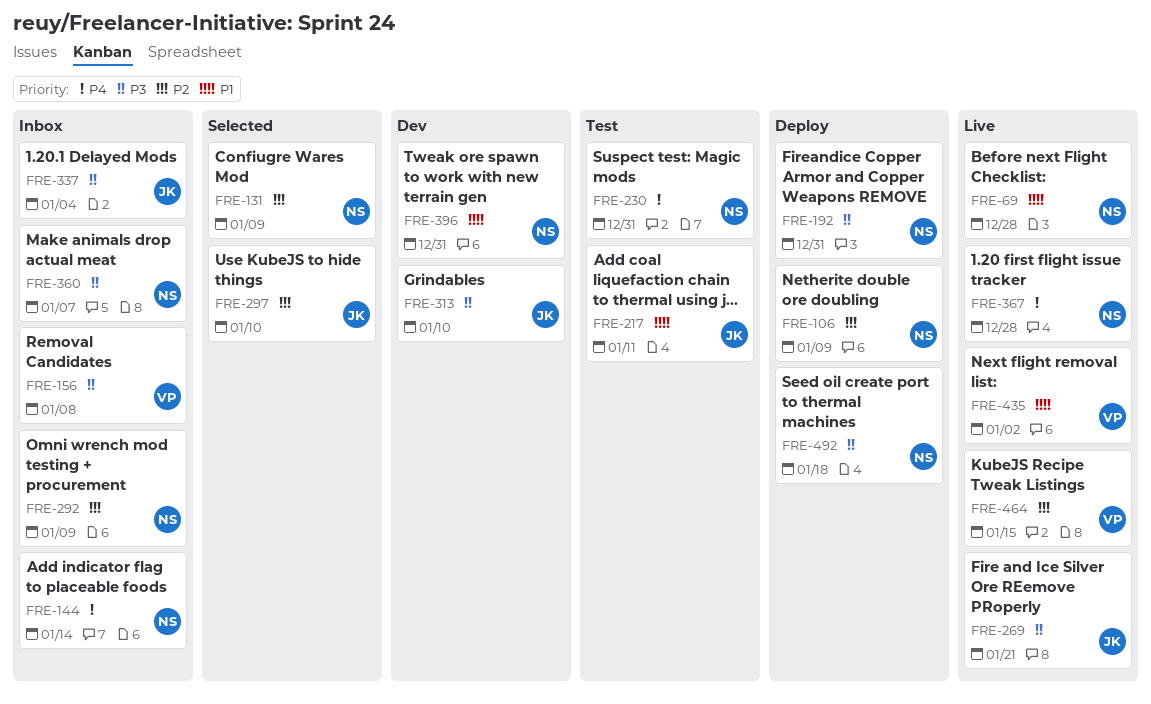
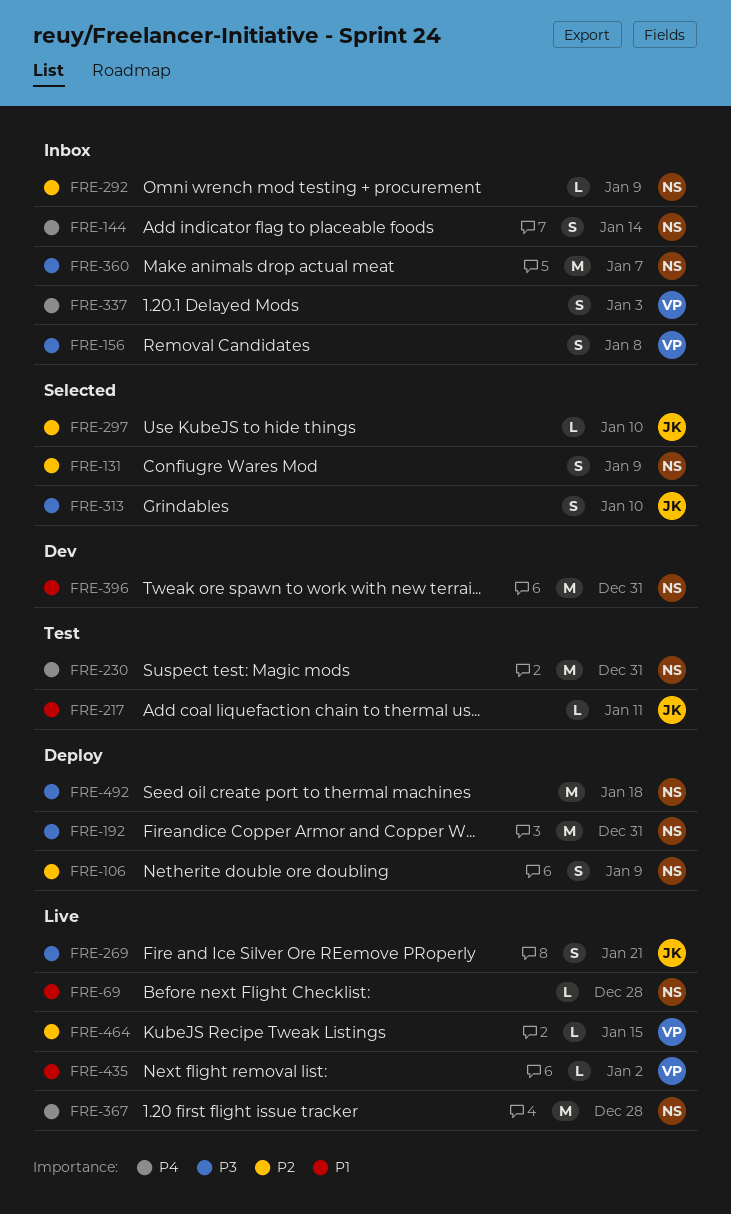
FRE-313, status: Dev -> Selected
FRE-337, owner: JK -> VP
FRE-337, priority: P3 -> P4
FRE-337, due: Jan 4 -> Jan 3

